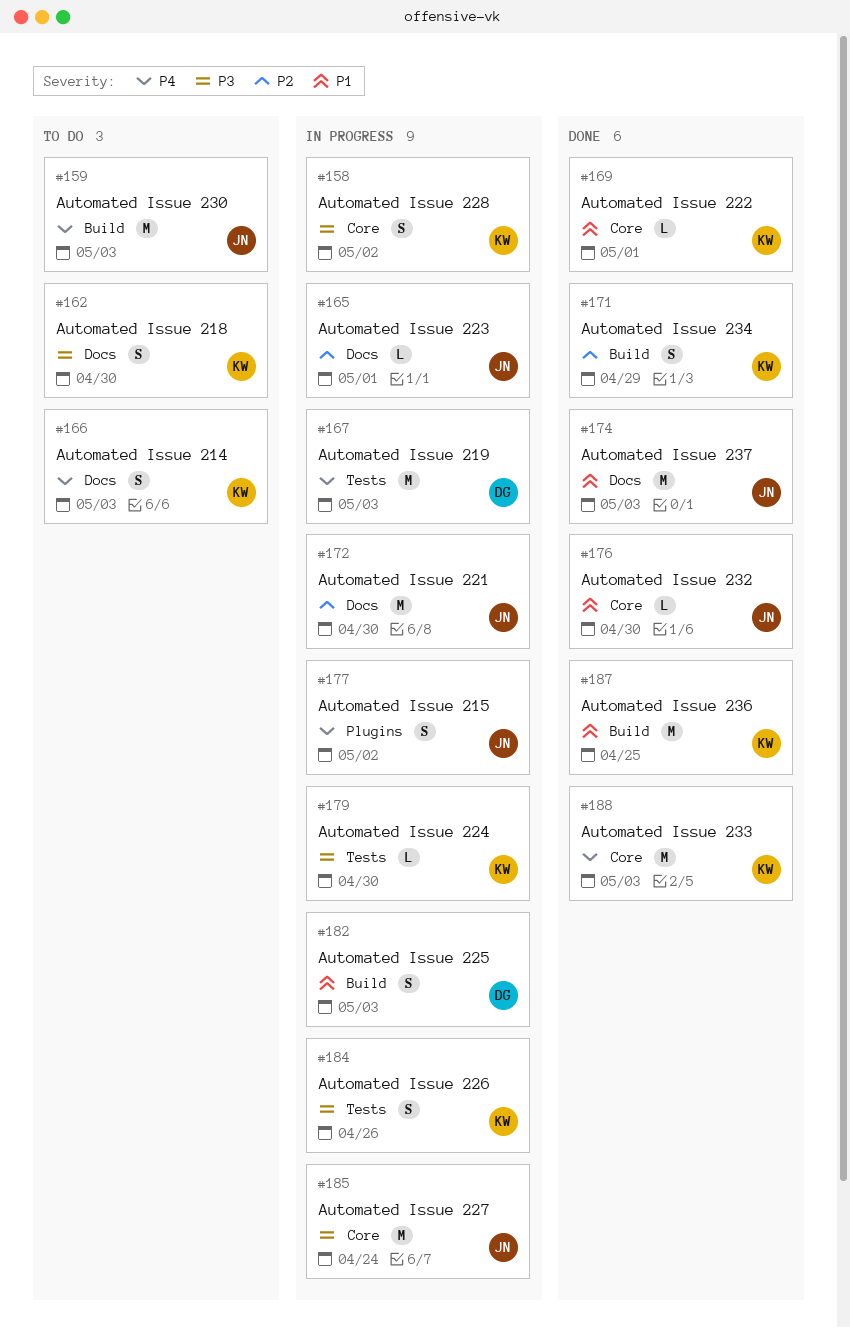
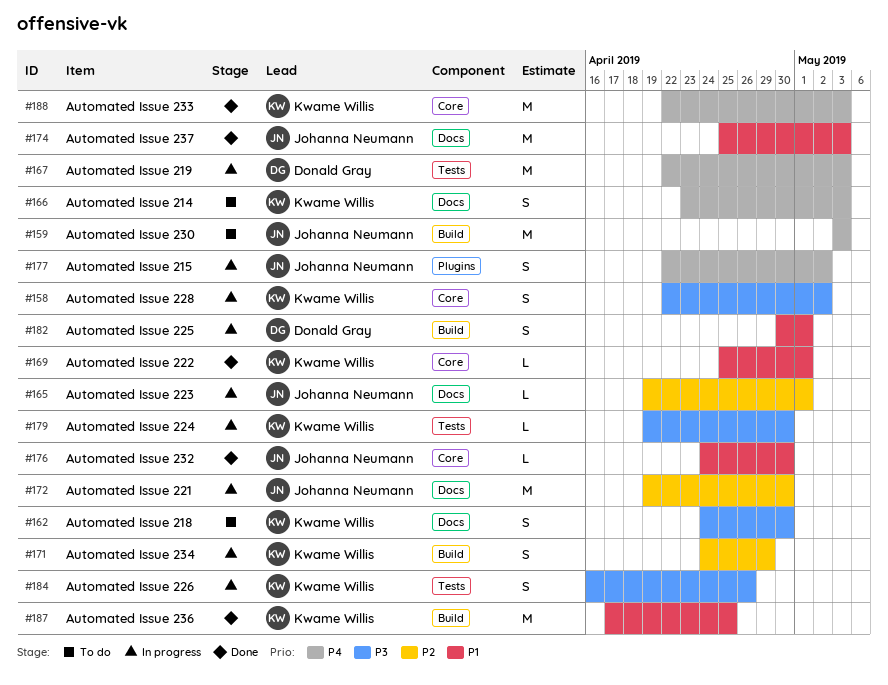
#171, status: Done -> In progress
#182, due: May 3 -> May 1
#185: present -> none

